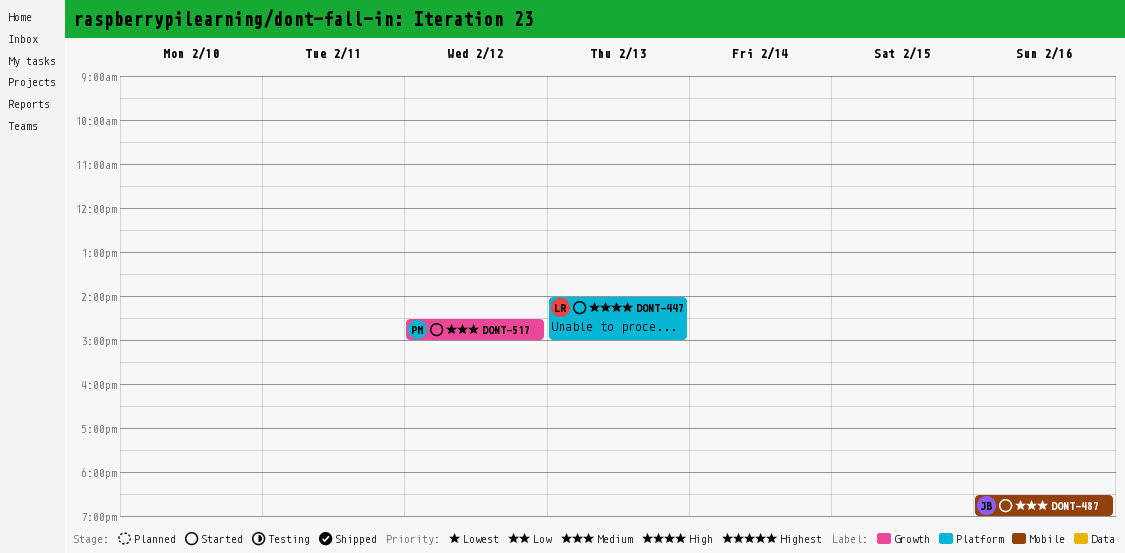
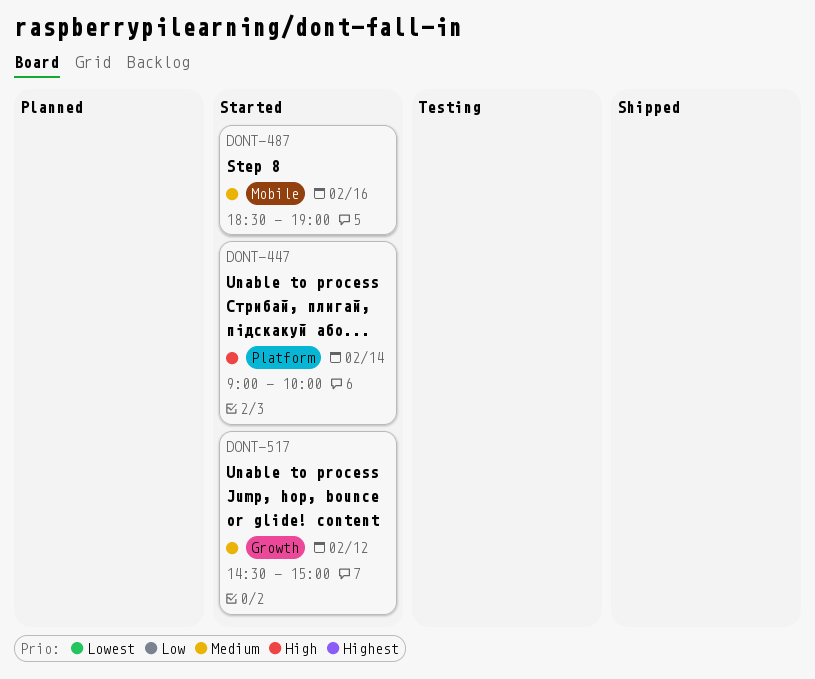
DONT-447, day: Feb 13 -> Feb 14
DONT-447, begins: 14:00 -> 09:00
DONT-447, ends: 15:00 -> 10:00

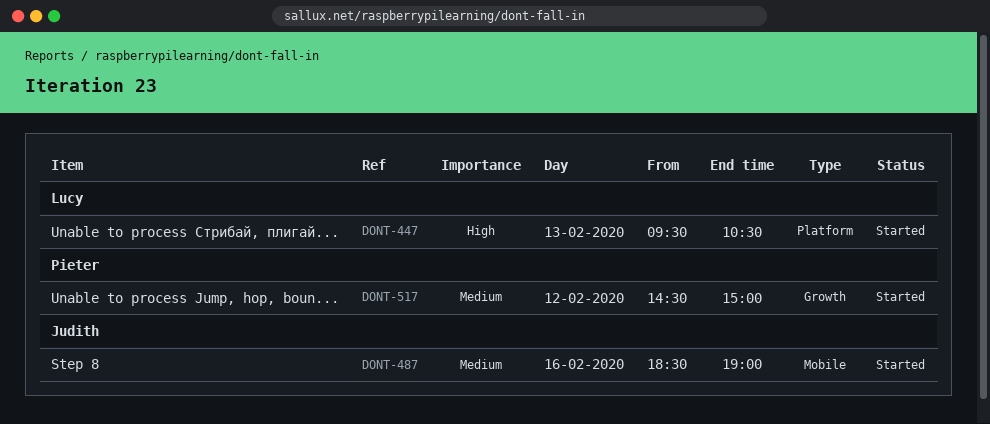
DONT-447, day: Feb 14 -> Feb 13
DONT-447, begins: 09:00 -> 09:30
DONT-447, ends: 10:00 -> 10:30

